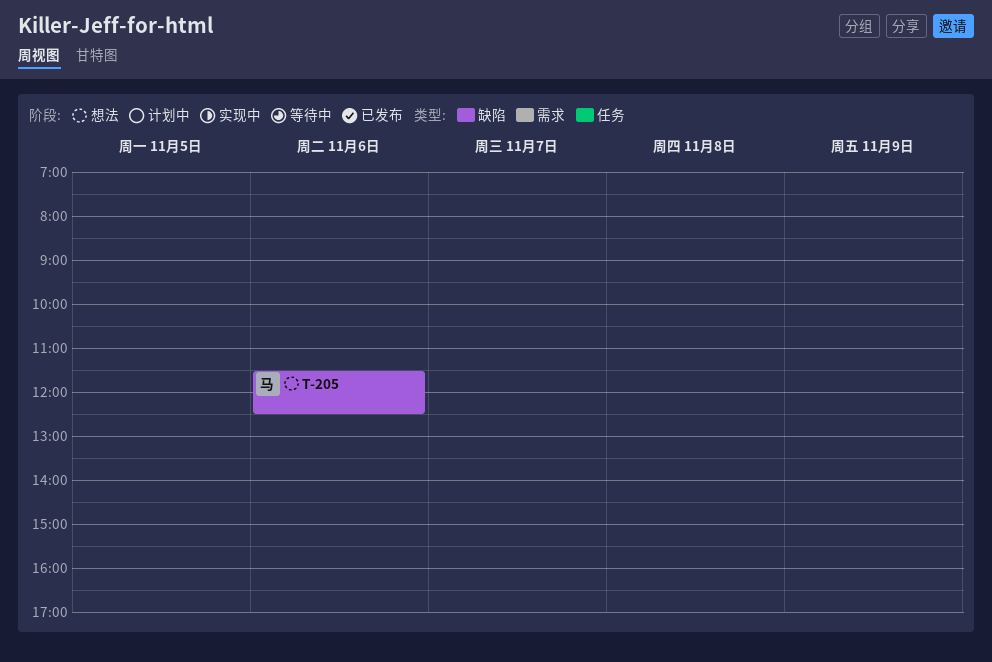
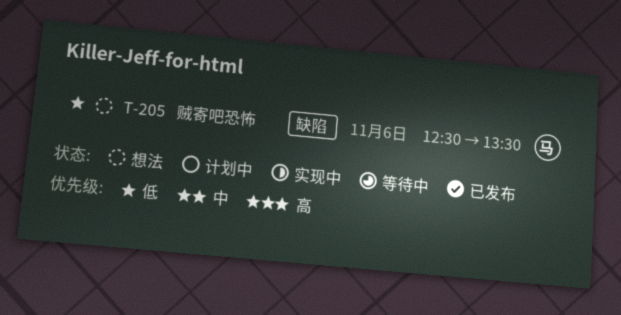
T-205, begins: 11:30 -> 12:30
T-205, ends: 12:30 -> 13:30

